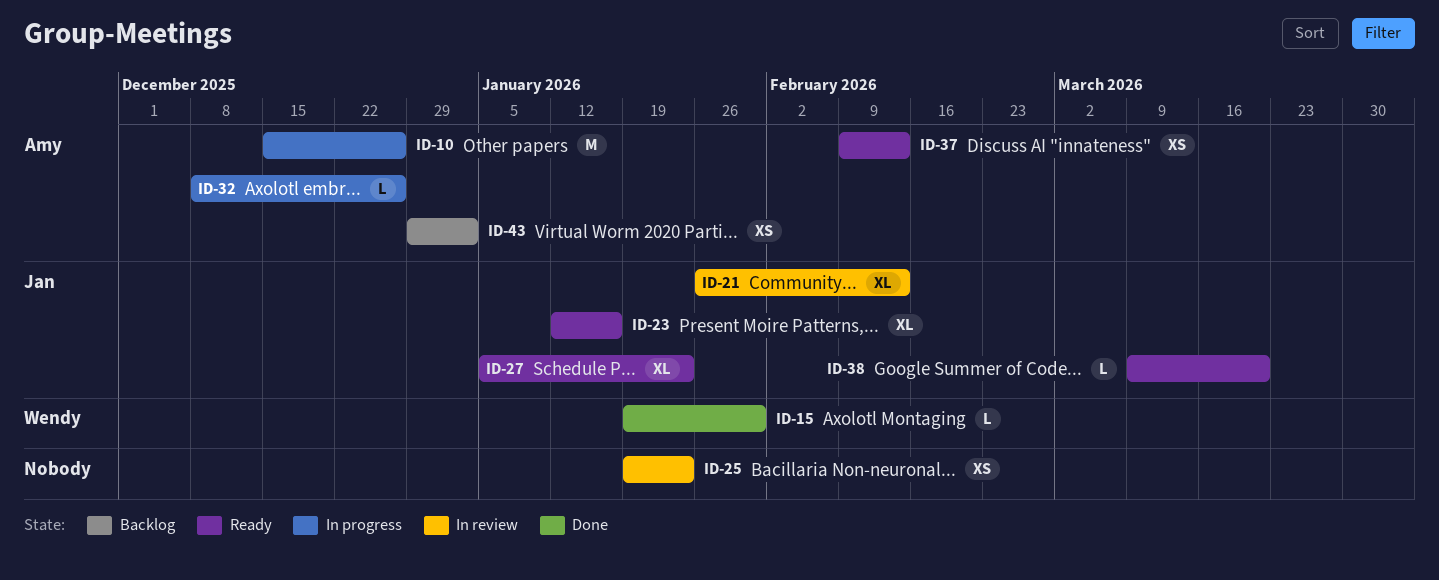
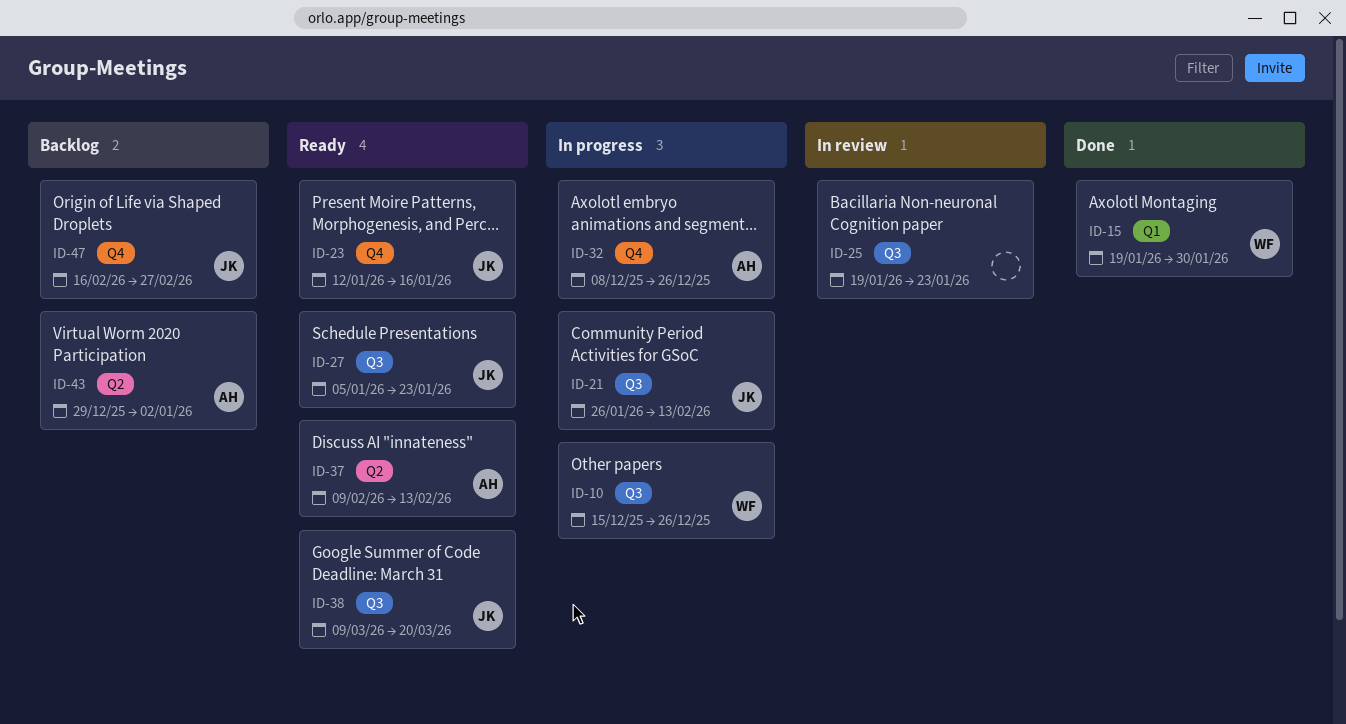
ID-10, owner: Amy -> Wendy
ID-21, status: In review -> In progress
ID-47: none -> present

